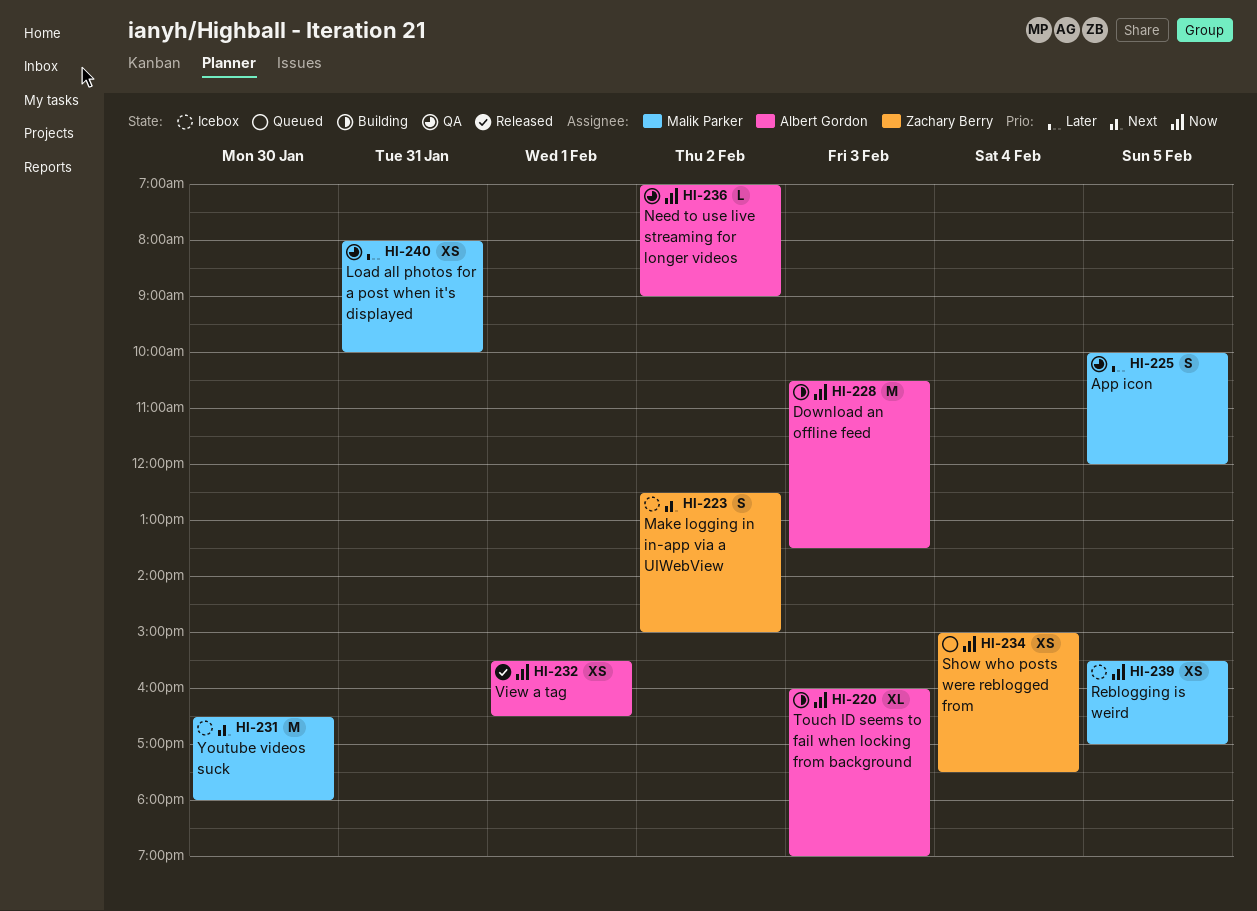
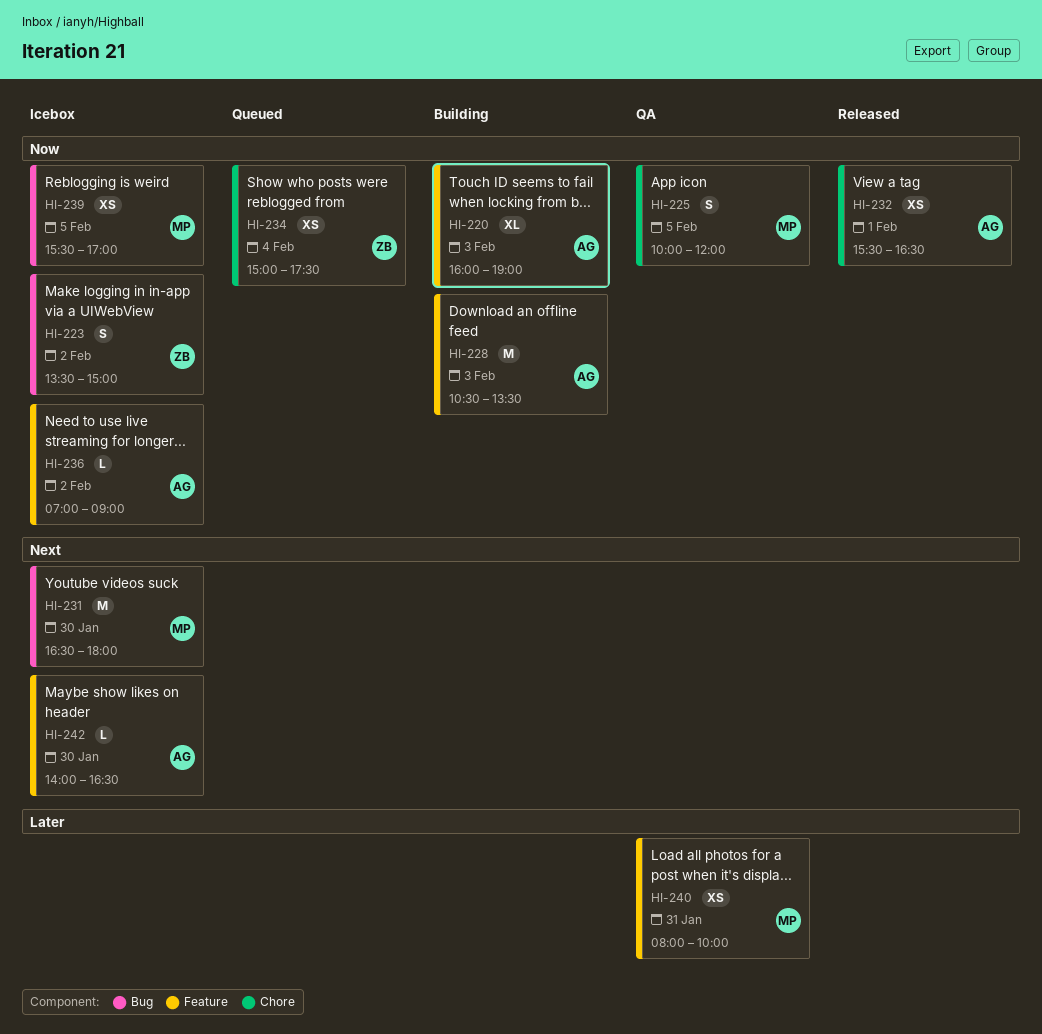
HI-223, priority: Next -> Now
HI-223, begins: 12:30 -> 13:30
HI-225, priority: Later -> Now
HI-236, status: QA -> Icebox
HI-242: none -> present

